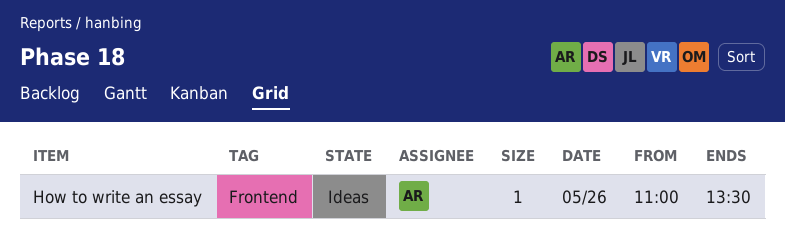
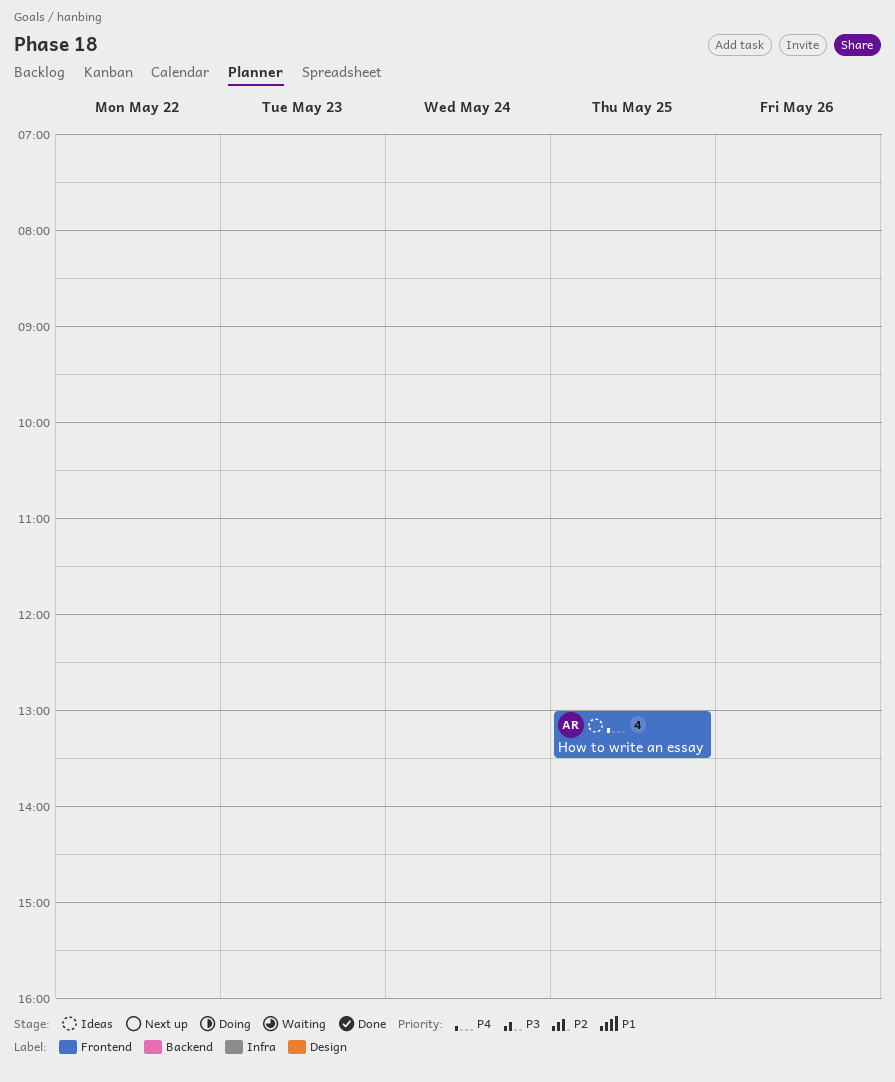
How to write an essay, estimate: 1 -> 4
How to write an essay, day: May 26 -> May 25
How to write an essay, begins: 11:00 -> 13:00

